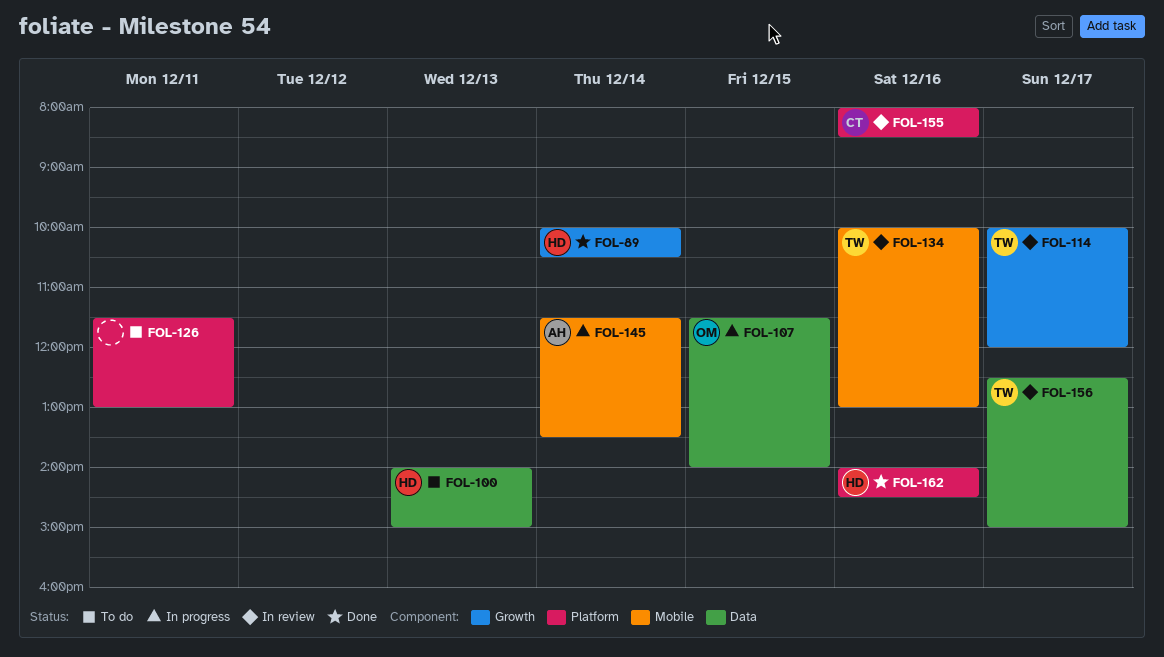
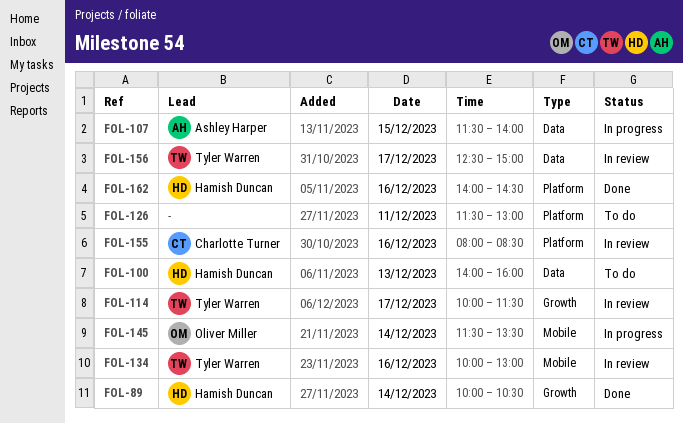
FOL-100, ends: 15:00 -> 16:00
FOL-107, owner: Oliver Miller -> Ashley Harper
FOL-114, ends: 12:00 -> 11:30
FOL-145, owner: Ashley Harper -> Oliver Miller

